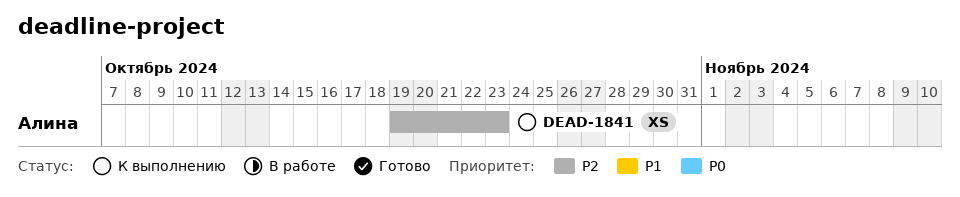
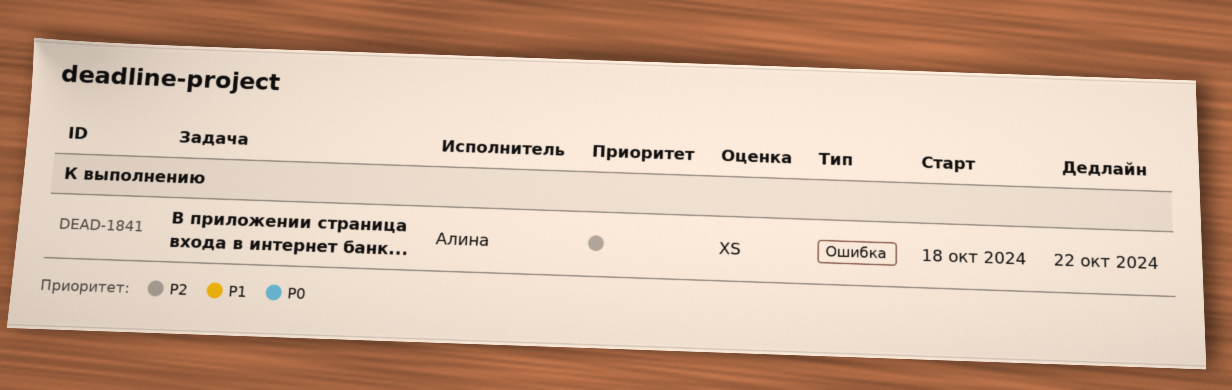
DEAD-1841, start: Oct 19 -> Oct 18
DEAD-1841, due: Oct 23 -> Oct 22

